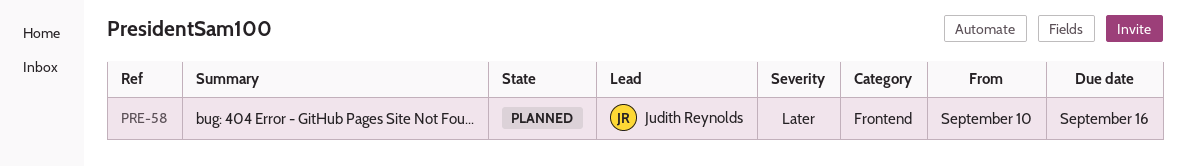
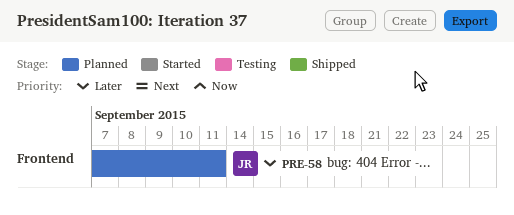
PRE-58, start: Sep 10 -> Sep 7
PRE-58, due: Sep 16 -> Sep 11

